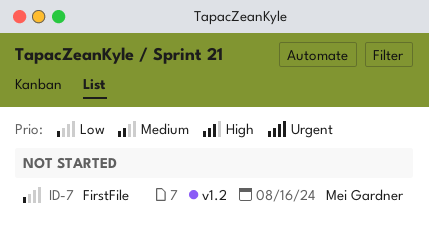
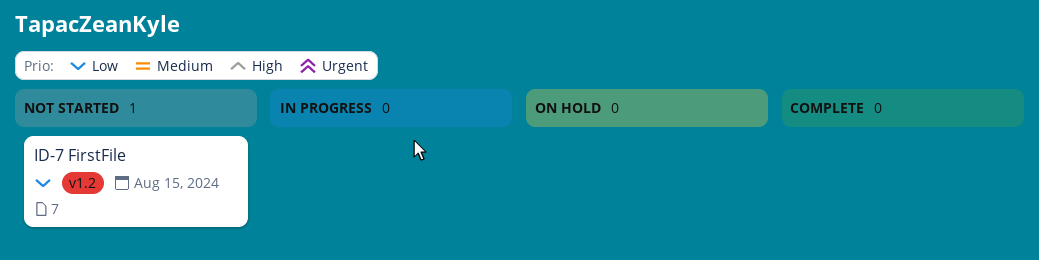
ID-7, due: Aug 16 -> Aug 15

